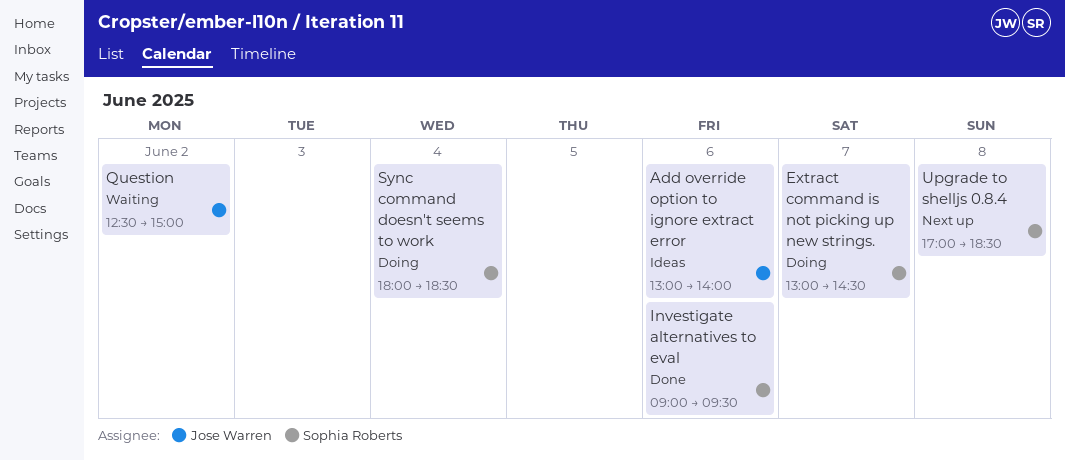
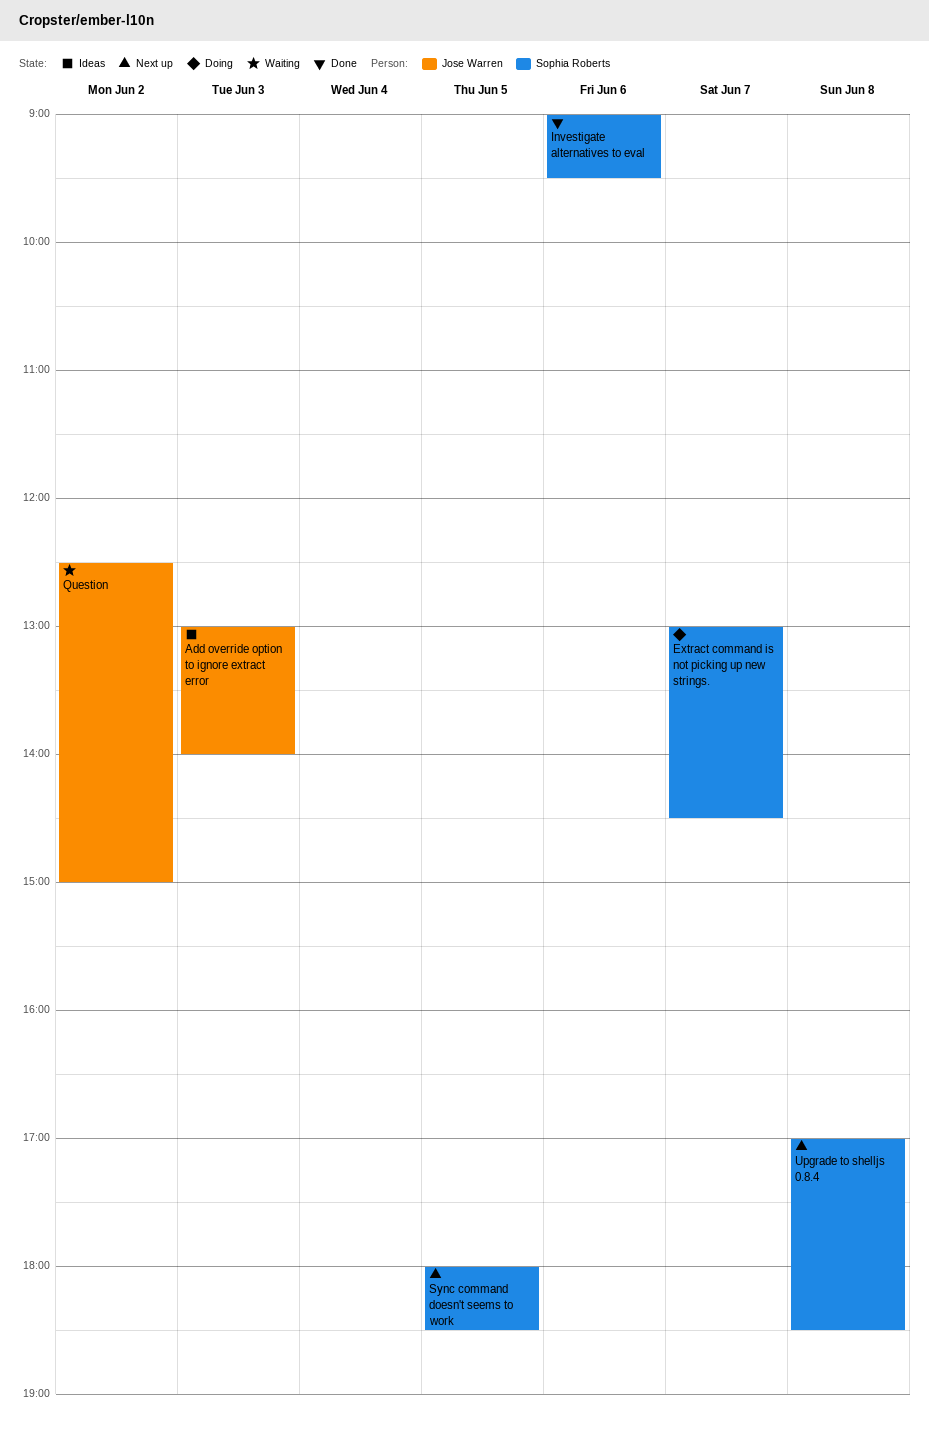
Add override option to ignore extract error, day: Jun 6 -> Jun 3
Sync command doesn't seems to work, status: Doing -> Next up
Sync command doesn't seems to work, day: Jun 4 -> Jun 5

